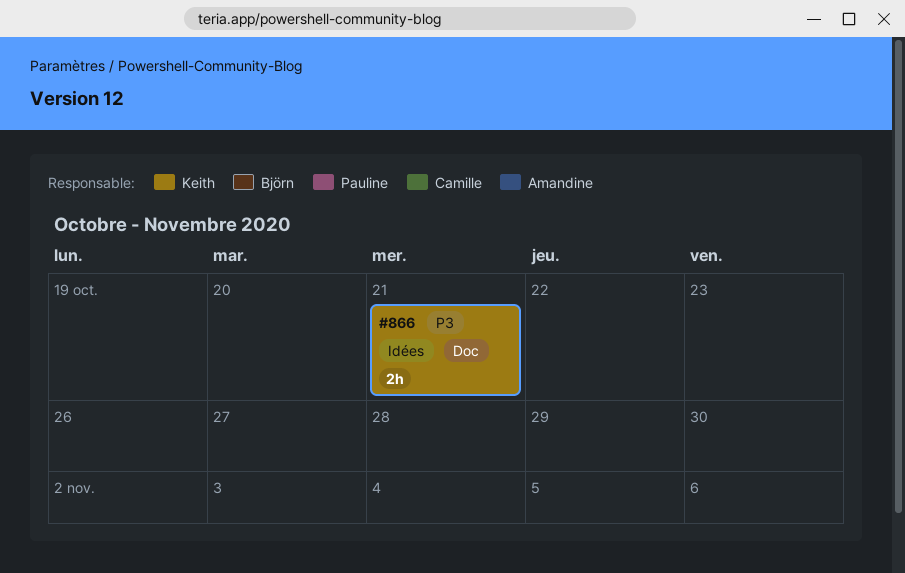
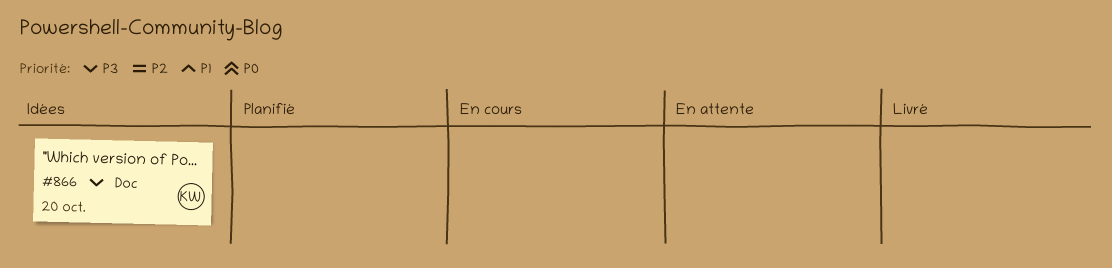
#866, due: Oct 21 -> Oct 20

